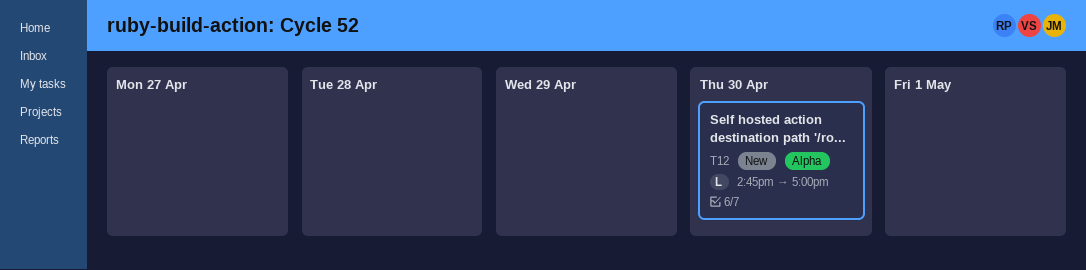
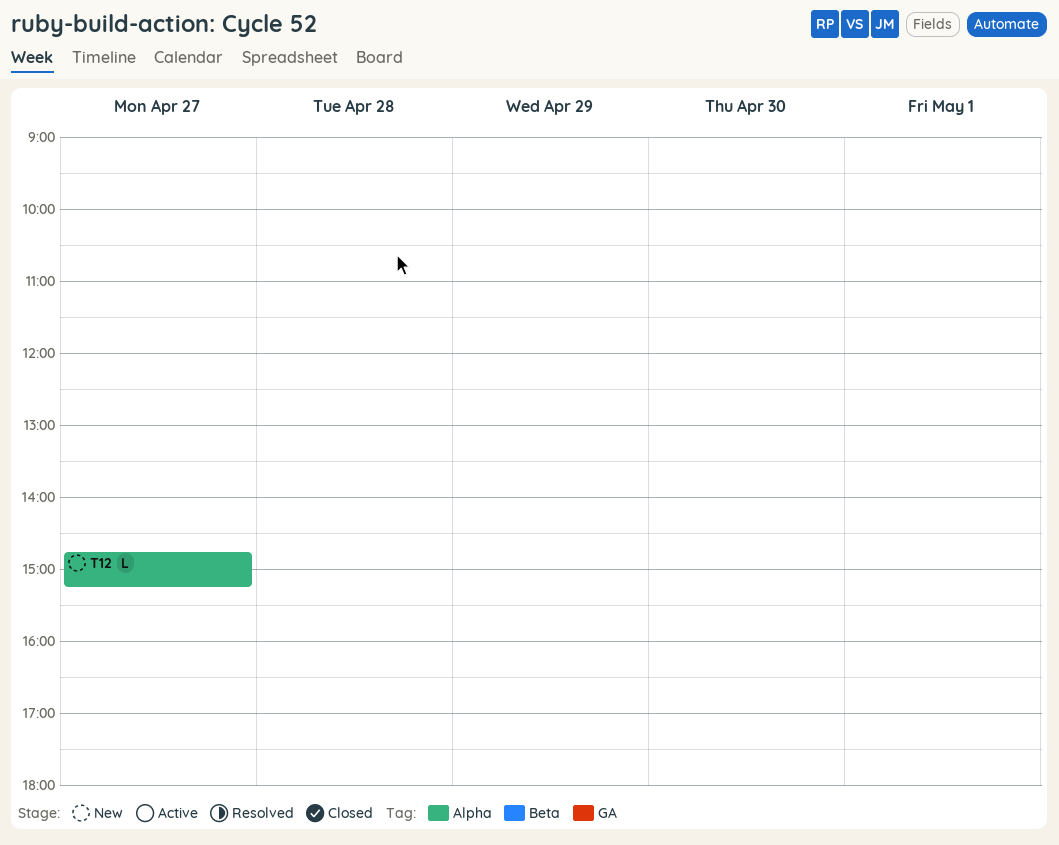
T12, day: Apr 30 -> Apr 27
T12, ends: 17:00 -> 15:15

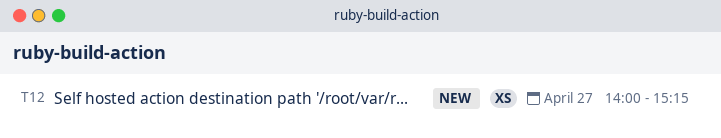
T12, estimate: L -> XS
T12, begins: 14:45 -> 14:00

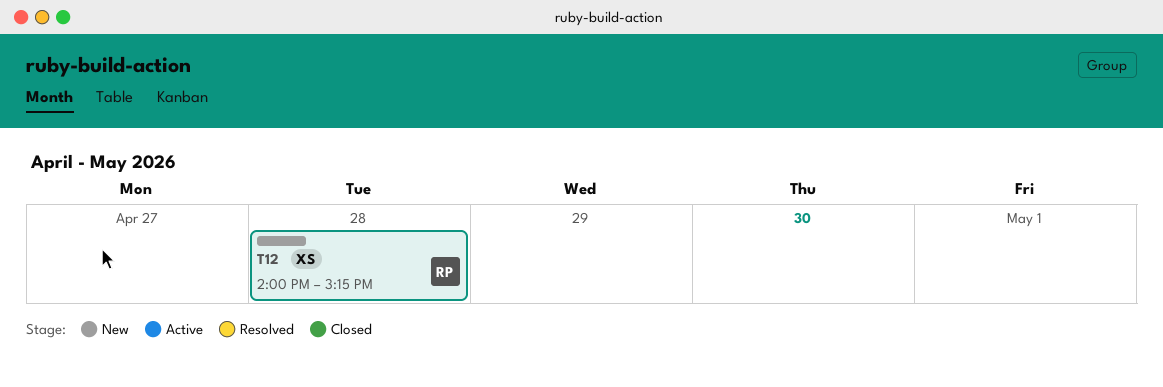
T12, day: Apr 27 -> Apr 28

